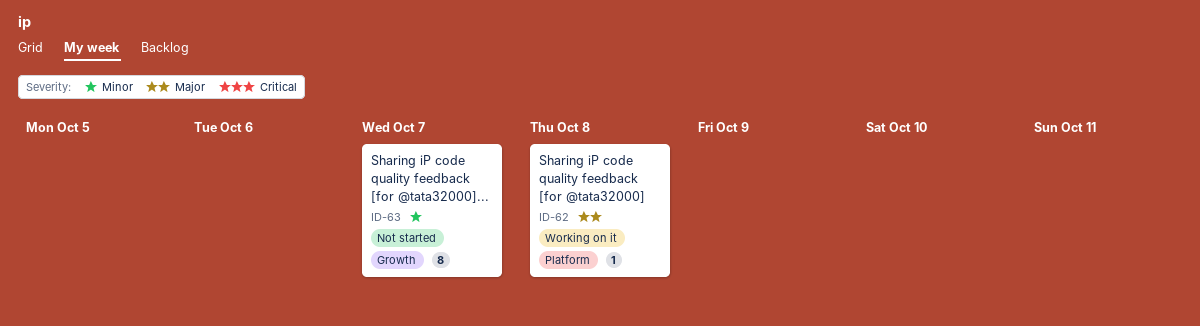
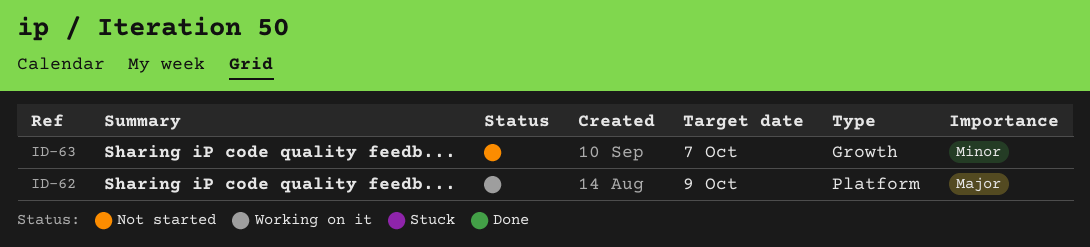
ID-62, due: Oct 8 -> Oct 9

